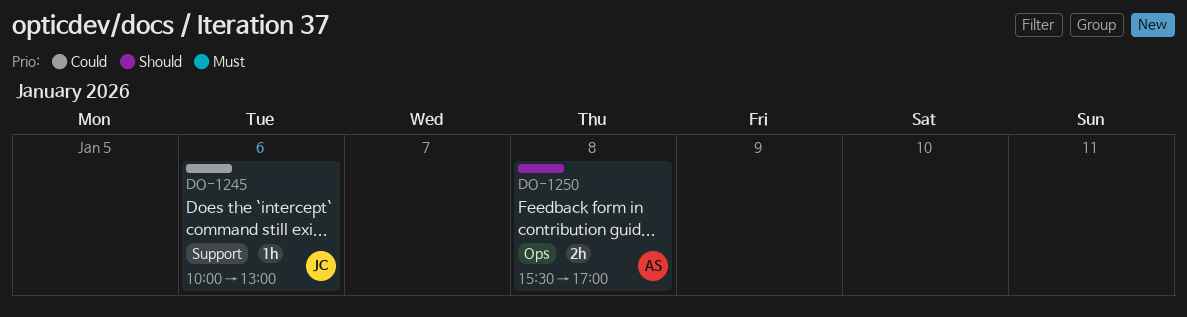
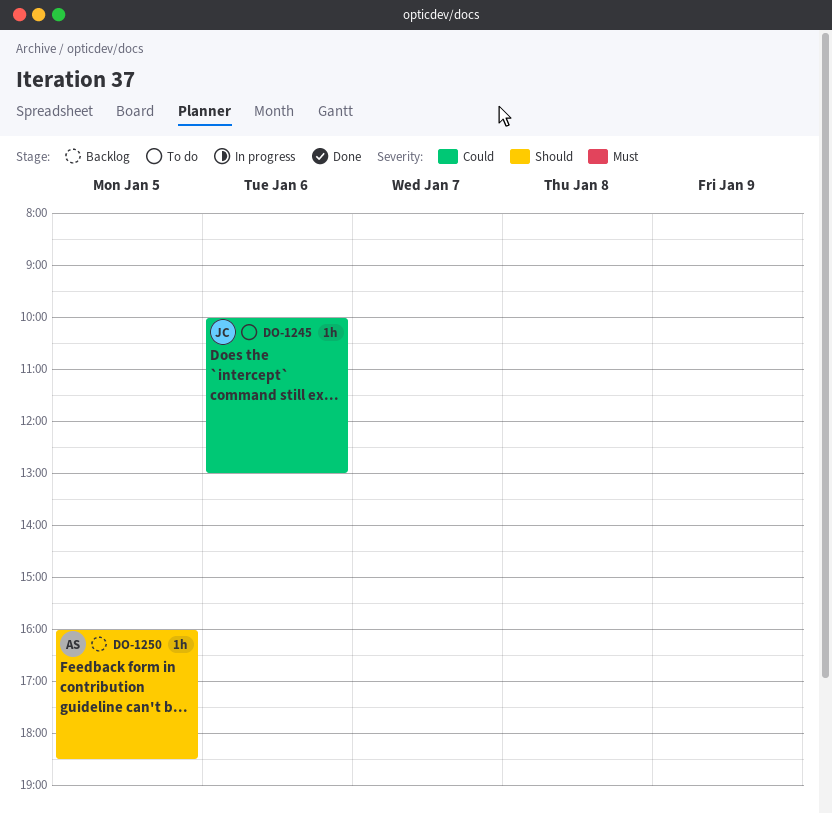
DO-1250, estimate: 2h -> 1h
DO-1250, day: Jan 8 -> Jan 5
DO-1250, begins: 15:30 -> 16:00
DO-1250, ends: 17:00 -> 18:30

